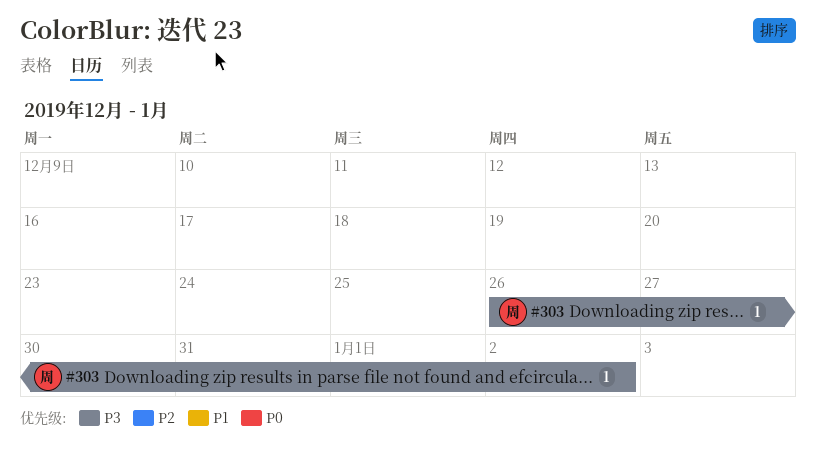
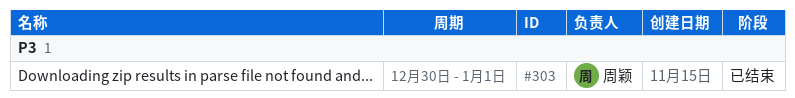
#303, start: Dec 26 -> Dec 30
#303, due: Jan 2 -> Jan 1

